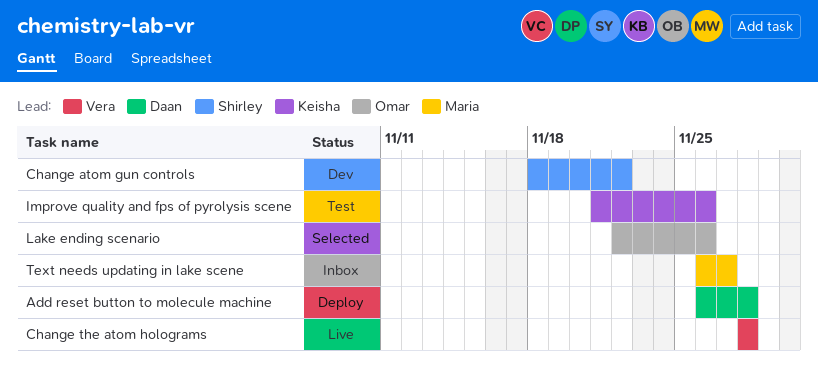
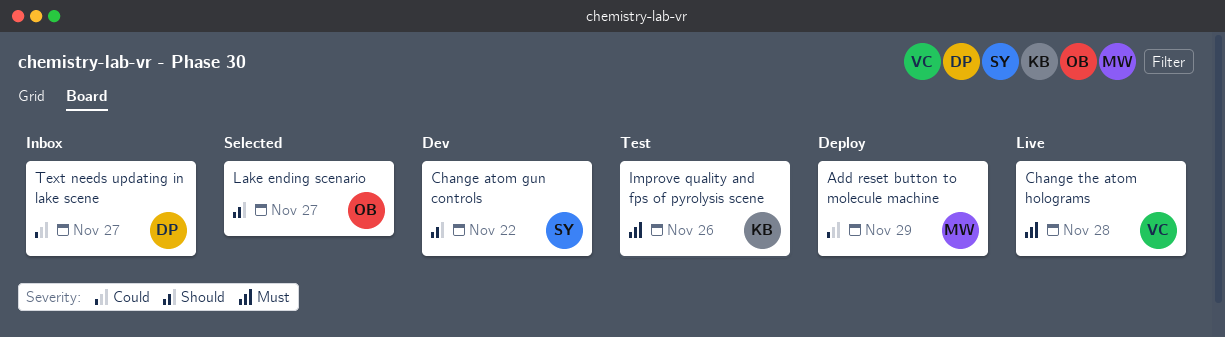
Add reset button to molecule machine, owner: Daan -> Maria
Add reset button to molecule machine, due: Nov 28 -> Nov 29
Lake ending scenario, due: Nov 26 -> Nov 27
Text needs updating in lake scene, owner: Maria -> Daan

